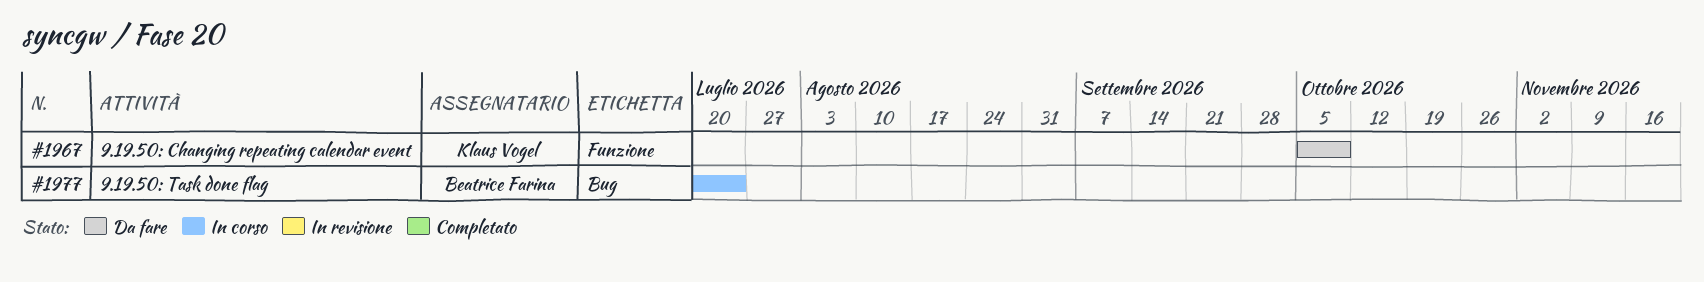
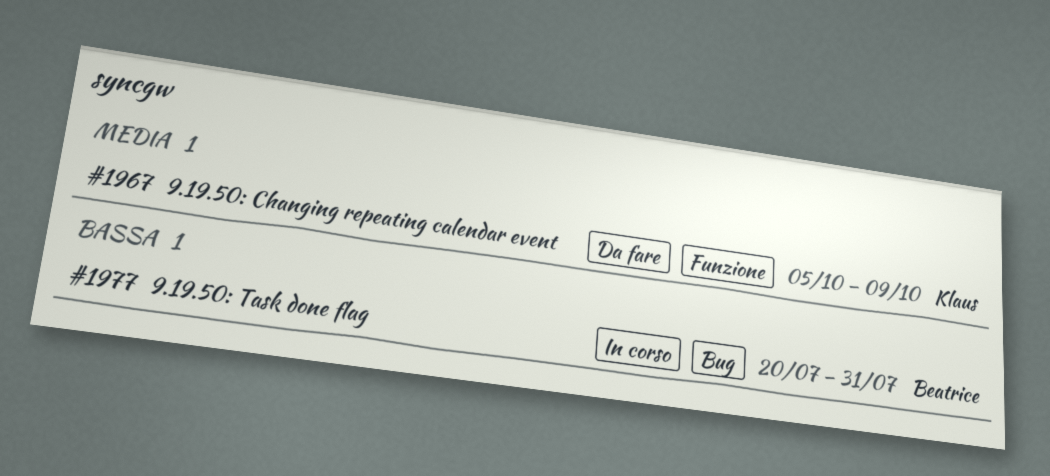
#1977, due: Jul 24 -> Jul 31

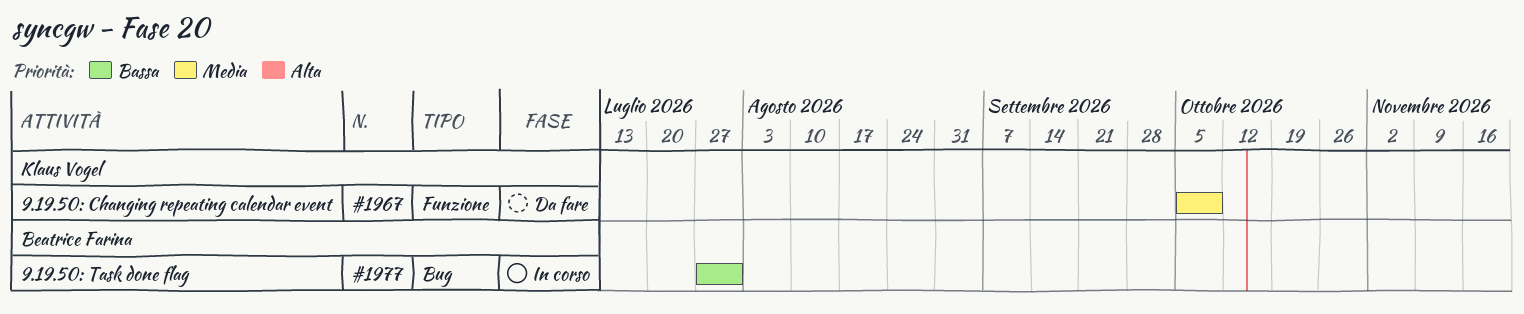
#1977, start: Jul 20 -> Jul 27

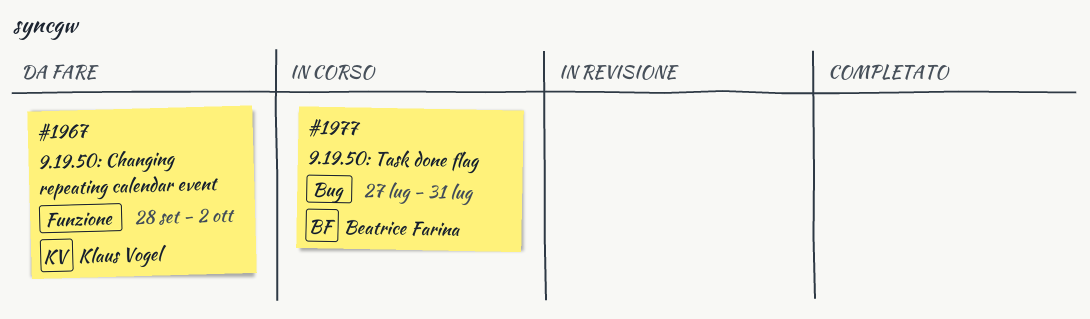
#1967, start: Oct 5 -> Sep 28
#1967, due: Oct 9 -> Oct 2

